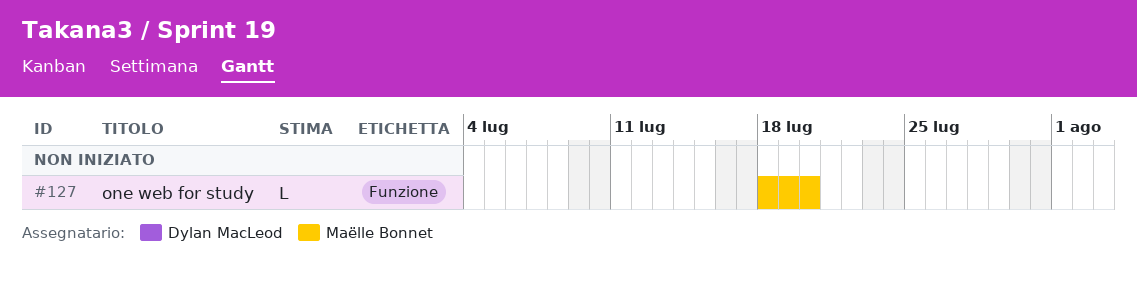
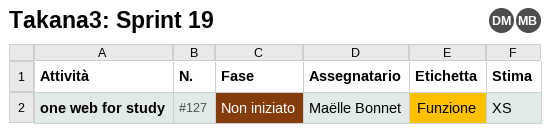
#127, estimate: L -> XS

